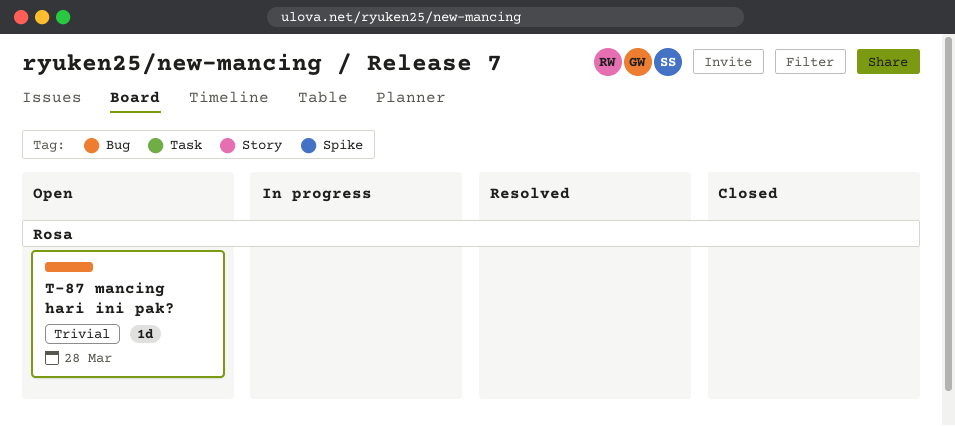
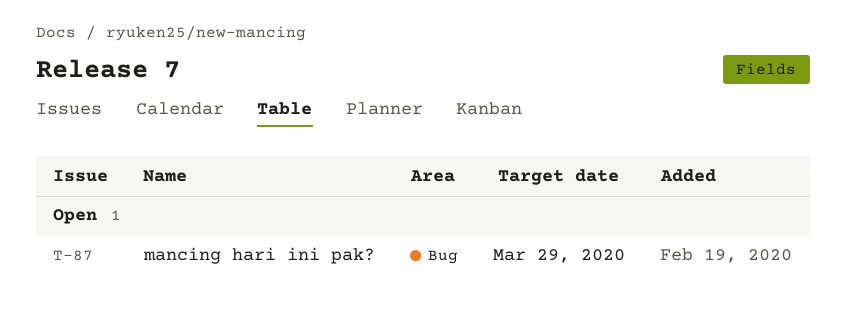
T-87, due: Mar 28 -> Mar 29

